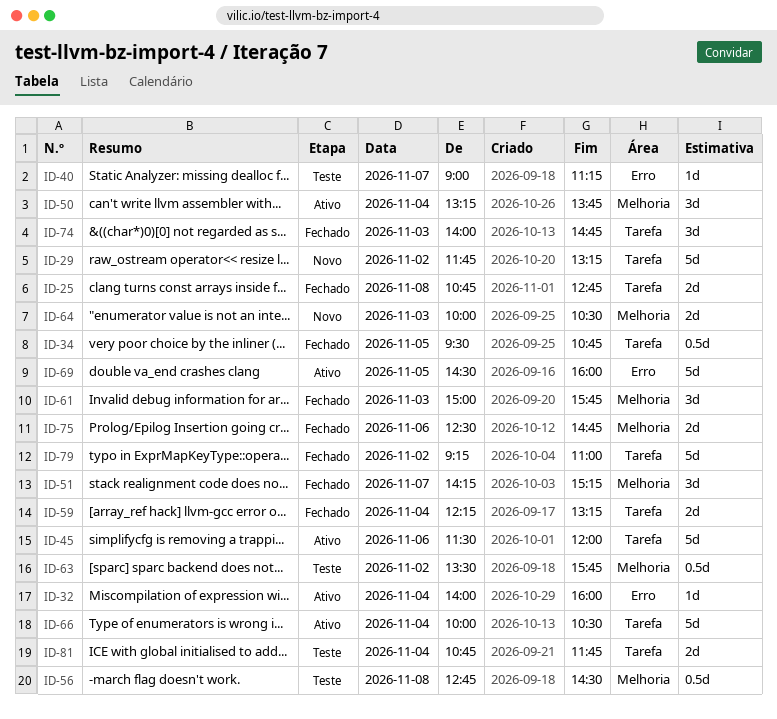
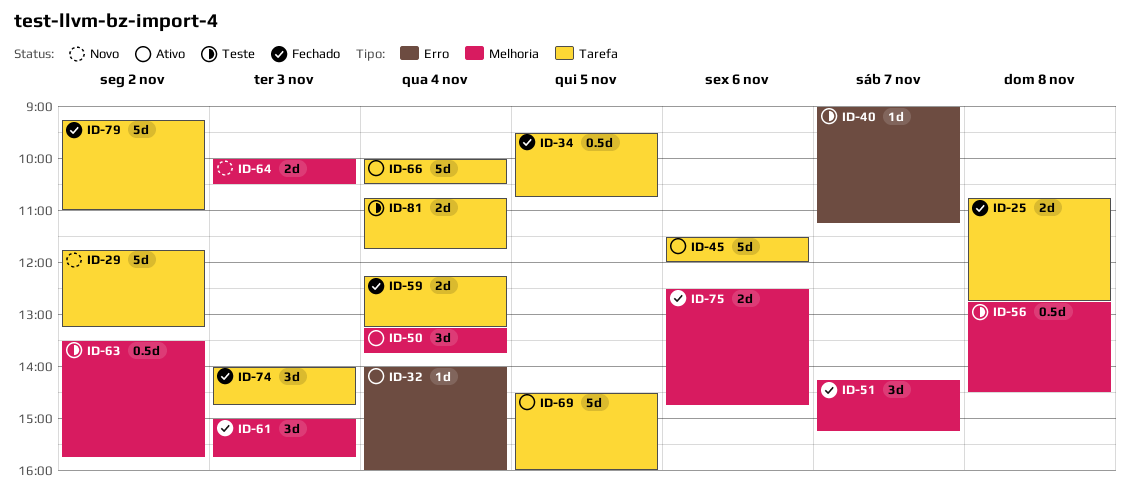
ID-69, label: Erro -> Tarefa

